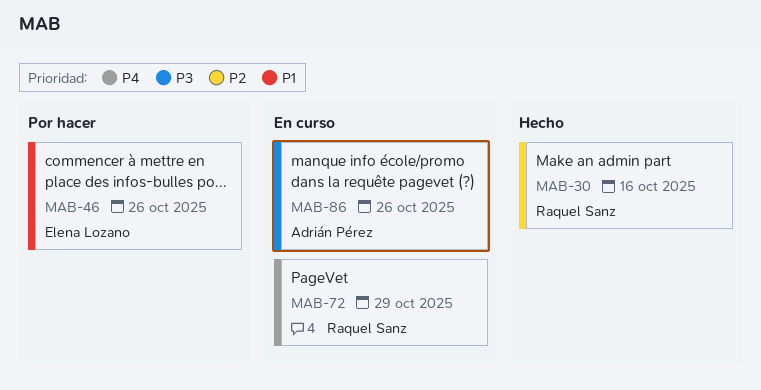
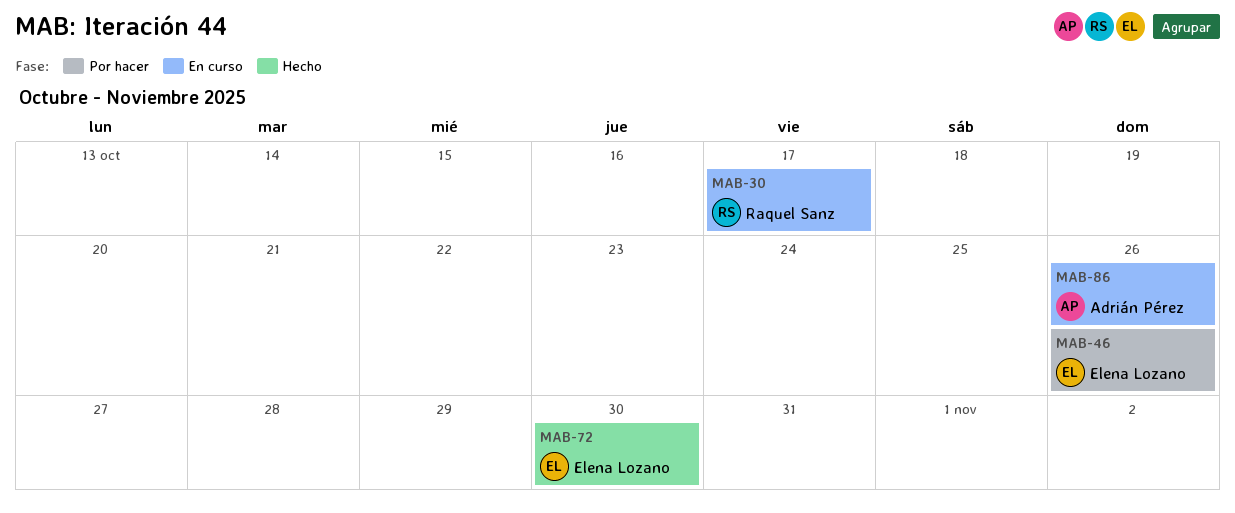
MAB-30, status: Hecho -> En curso
MAB-30, due: Oct 16 -> Oct 17
MAB-72, status: En curso -> Hecho
MAB-72, owner: Raquel Sanz -> Elena Lozano
MAB-72, due: Oct 29 -> Oct 30

